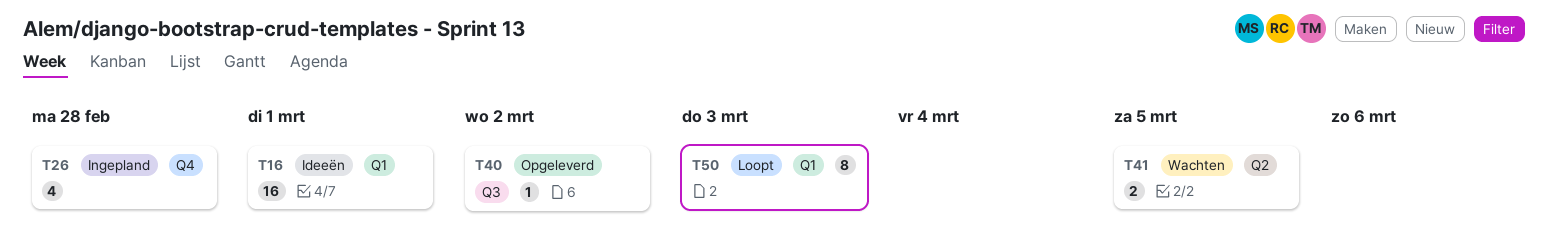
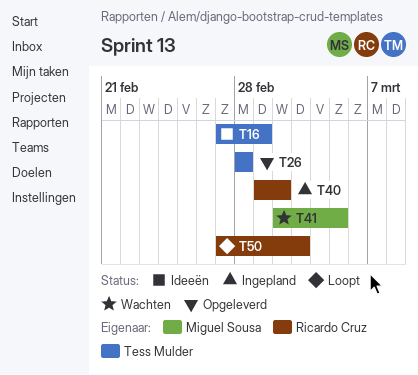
T26, status: Ingepland -> Opgeleverd
T40, status: Opgeleverd -> Ingepland

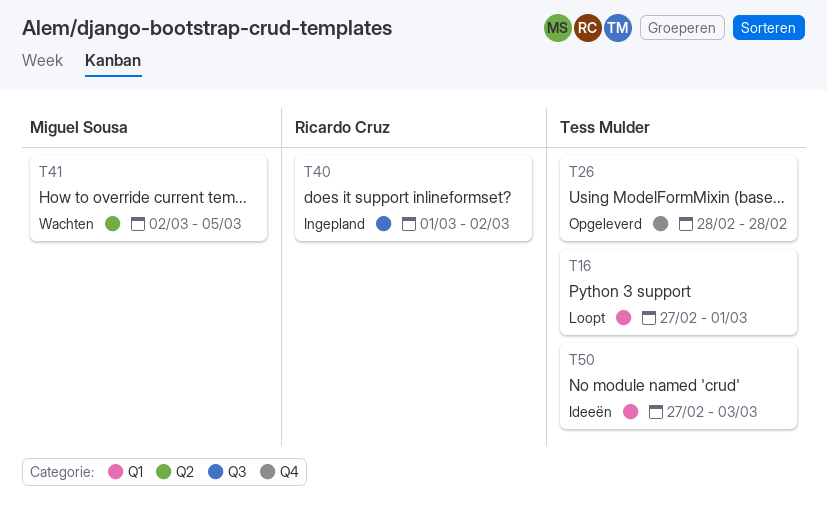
T16, status: Ideeën -> Loopt
T50, status: Loopt -> Ideeën
T50, owner: Ricardo Cruz -> Tess Mulder

